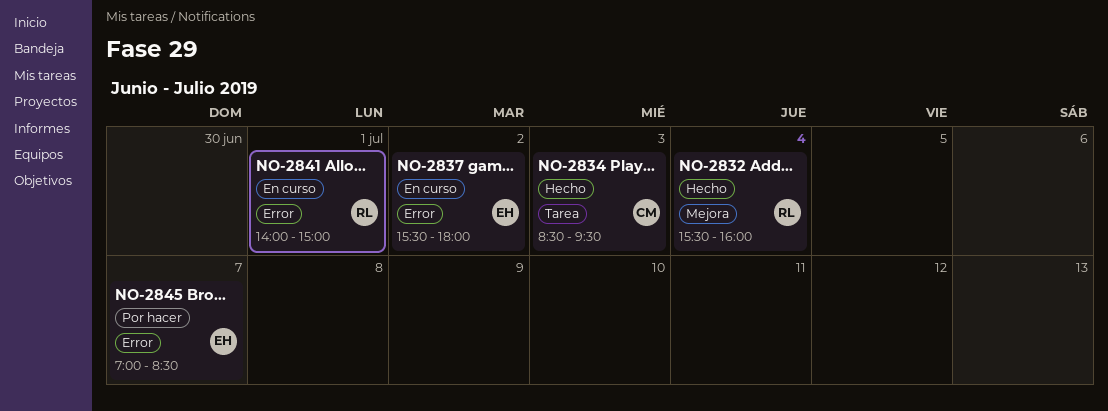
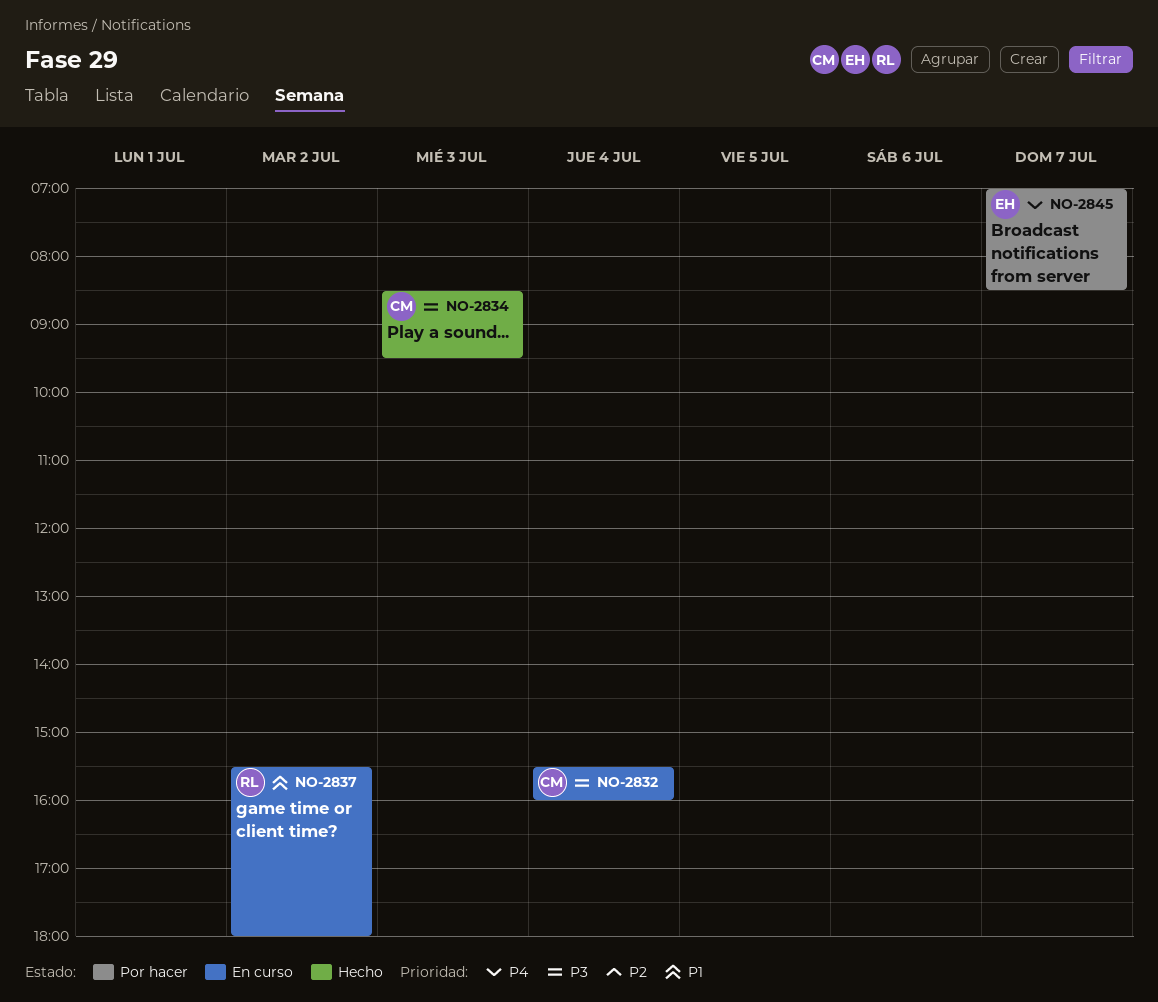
NO-2832, status: Hecho -> En curso
NO-2832, owner: RL -> CM
NO-2837, owner: EH -> RL
NO-2841: present -> none

